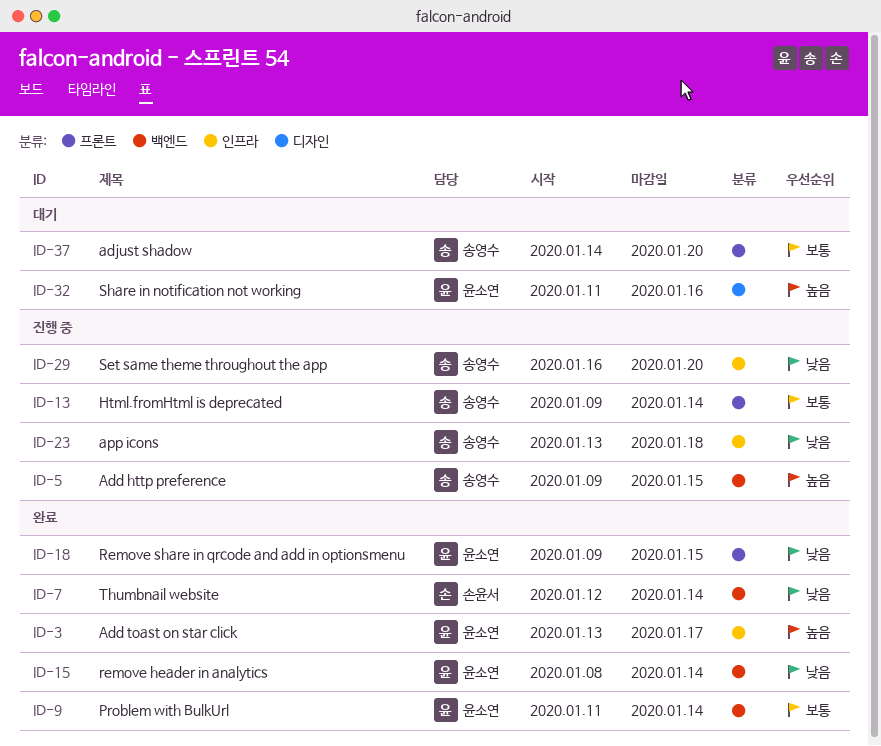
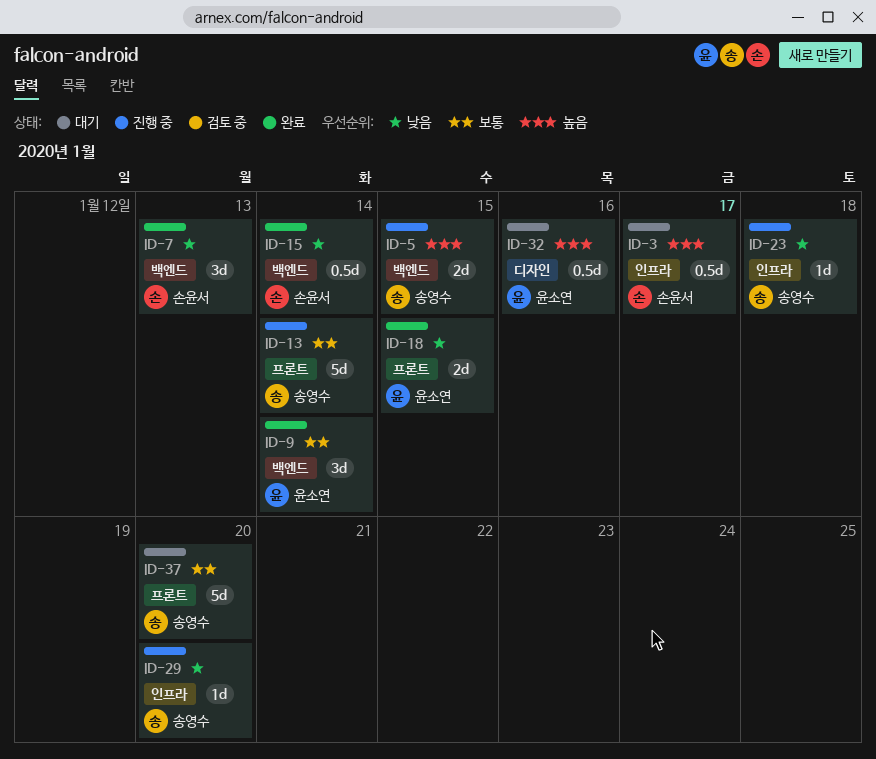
ID-3, status: 완료 -> 대기
ID-3, owner: 윤소연 -> 손윤서
ID-7, due: Jan 14 -> Jan 13
ID-15, owner: 윤소연 -> 손윤서

